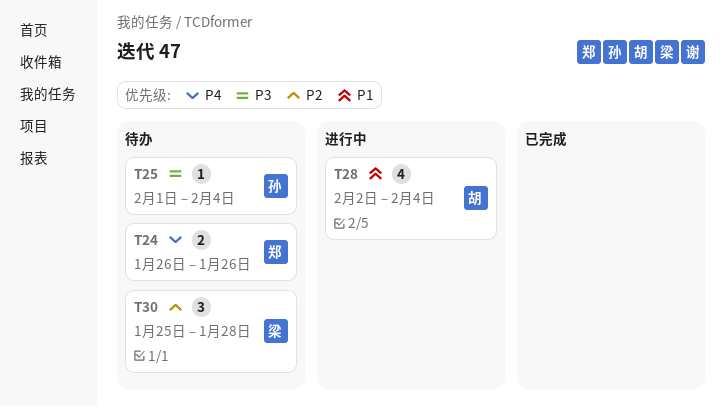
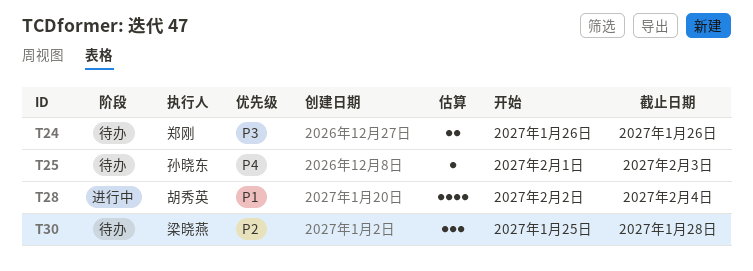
T24, priority: P4 -> P3
T25, priority: P3 -> P4
T25, due: Feb 4 -> Feb 3

